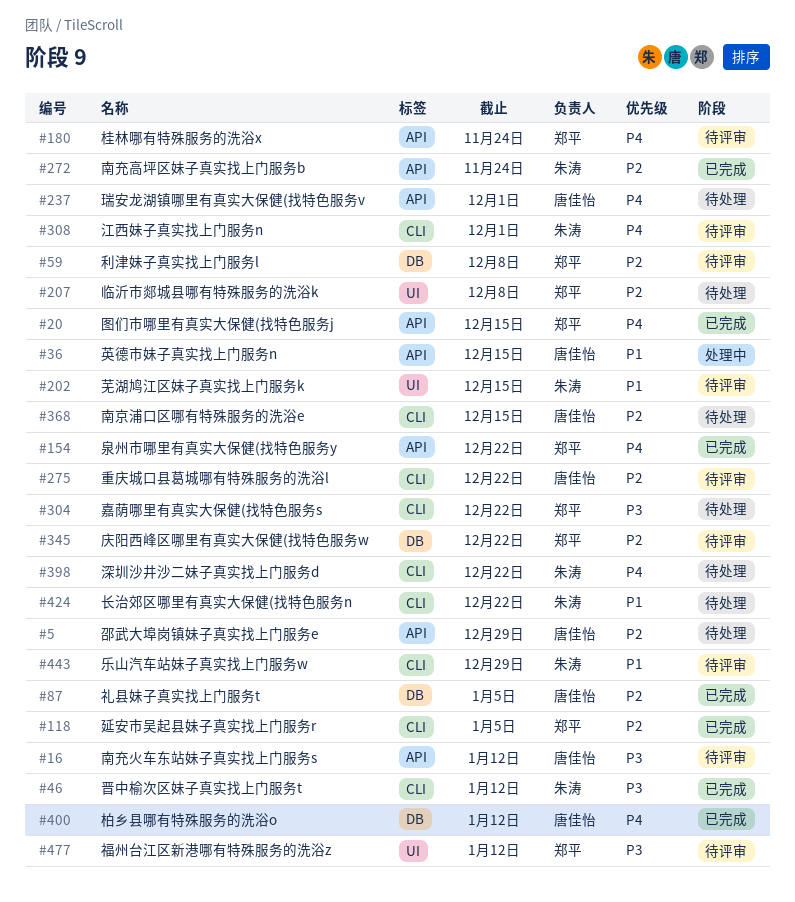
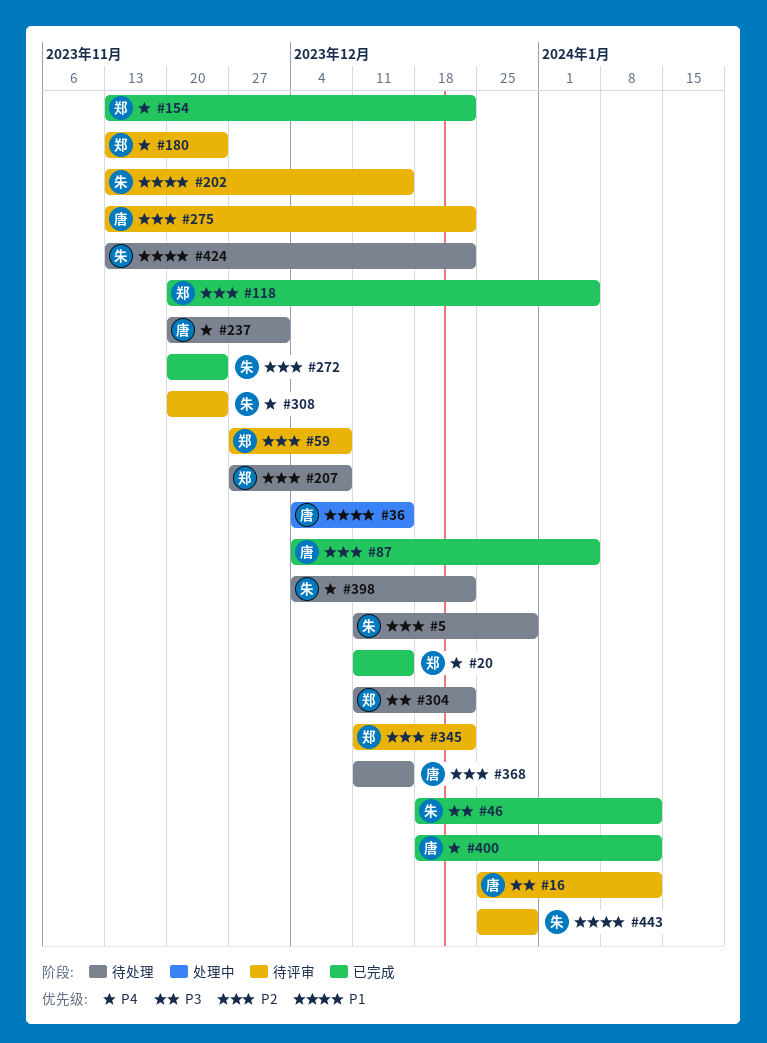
#5, owner: 唐佳怡 -> 朱涛
#308, due: Dec 1 -> Nov 24
#477: present -> none

